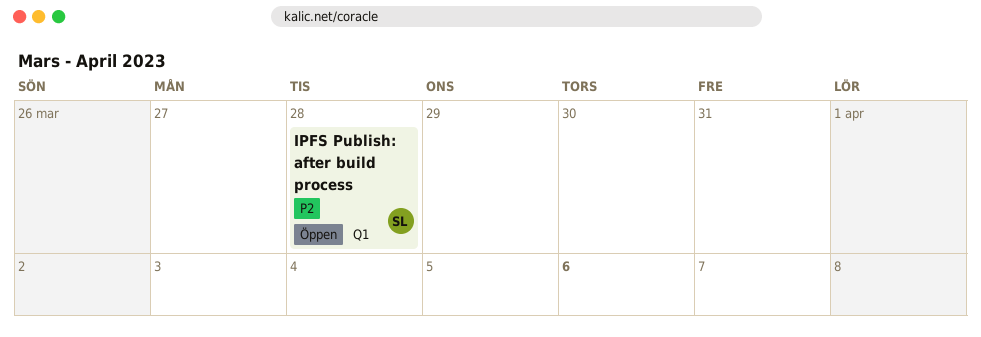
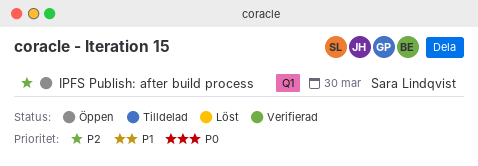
IPFS Publish: after build process, due: Mar 28 -> Mar 30

